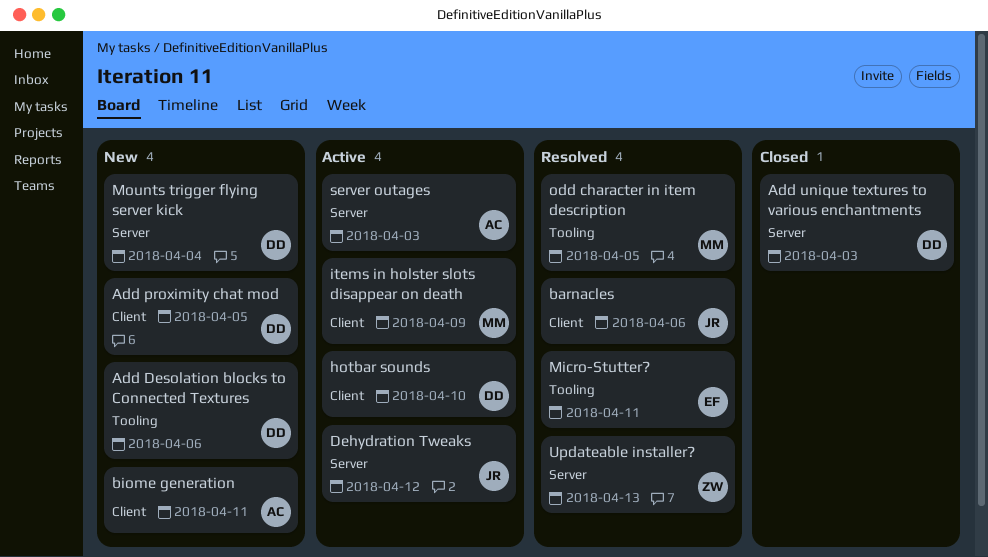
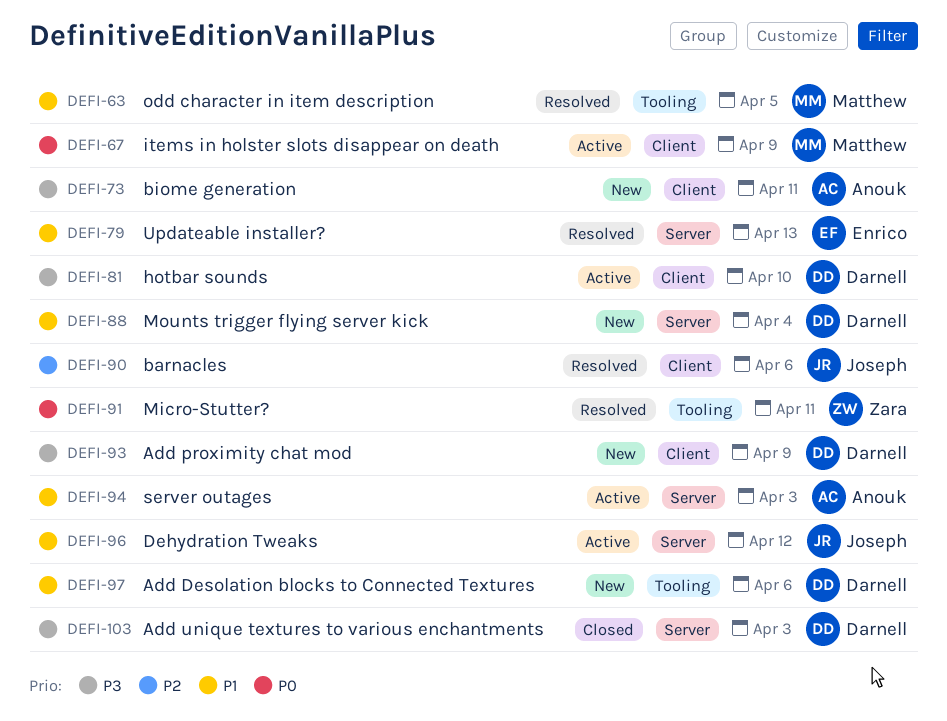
Add proximity chat mod, due: Apr 5 -> Apr 9
Micro-Stutter?, owner: Enrico -> Zara
Updateable installer?, owner: Zara -> Enrico

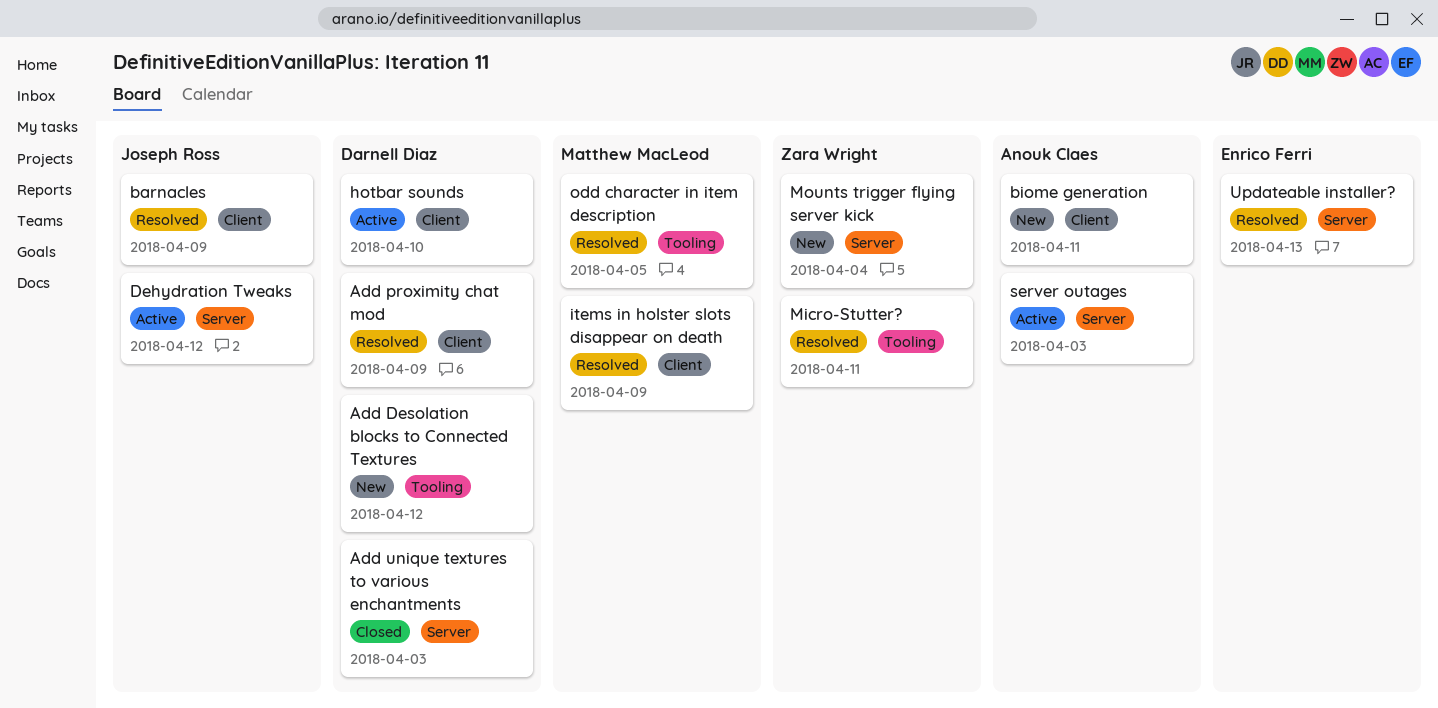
Add Desolation blocks to Connected Textures, due: Apr 6 -> Apr 12
Add proximity chat mod, status: New -> Resolved
barnacles, due: Apr 6 -> Apr 9
items in holster slots disappear on death, status: Active -> Resolved
Mounts trigger flying server kick, owner: Darnell Diaz -> Zara Wright

